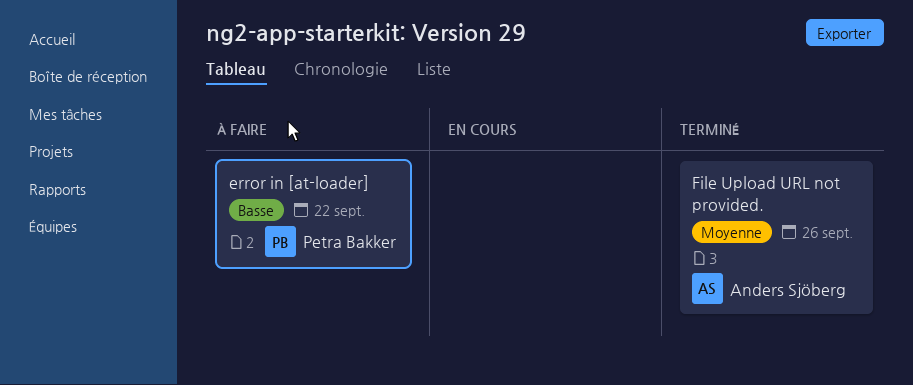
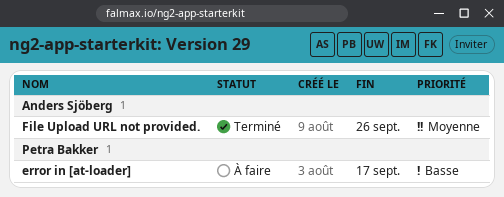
error in [at-loader], due: Sep 22 -> Sep 17

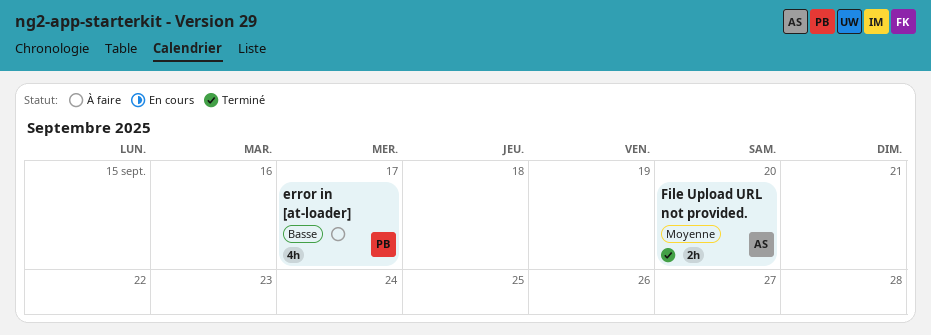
File Upload URL not provided., due: Sep 26 -> Sep 20

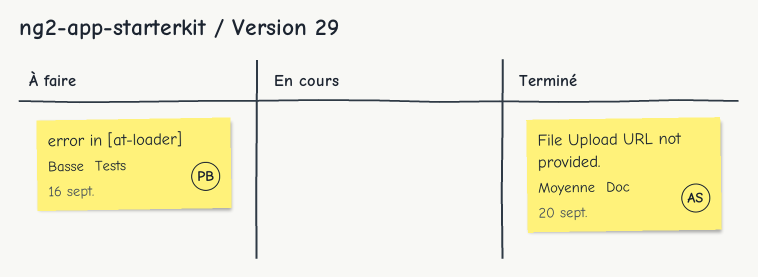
error in [at-loader], due: Sep 17 -> Sep 16

